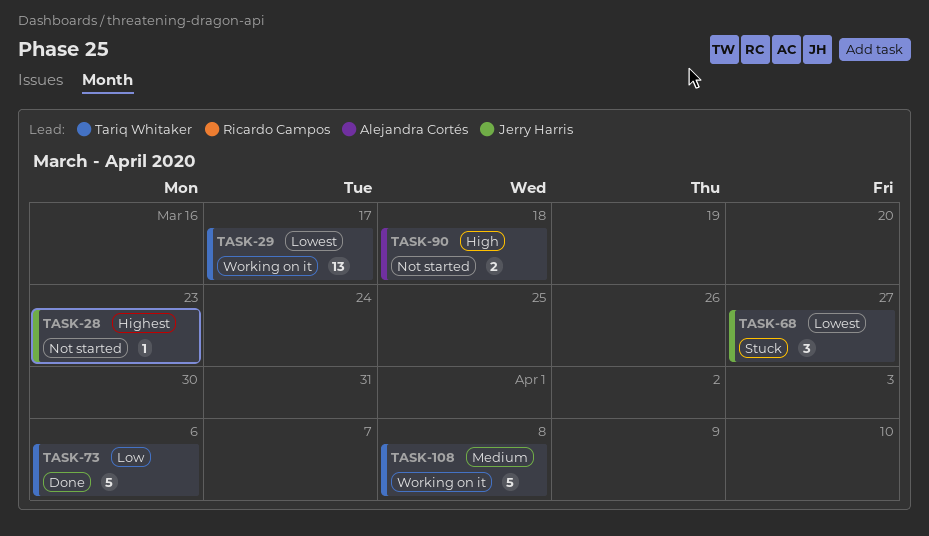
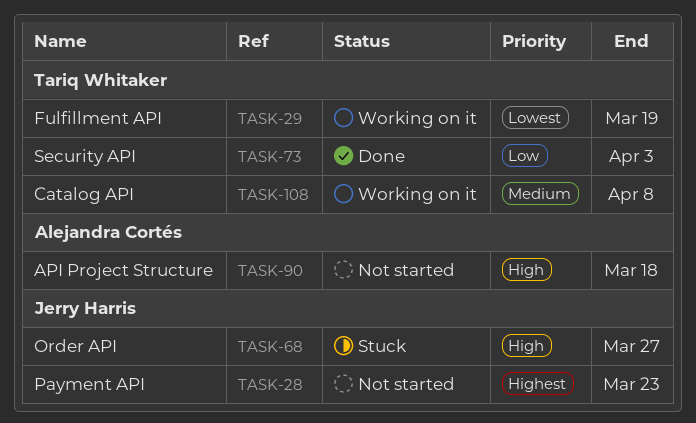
TASK-29, due: Mar 17 -> Mar 19
TASK-68, priority: Lowest -> High
TASK-73, due: Apr 6 -> Apr 3

